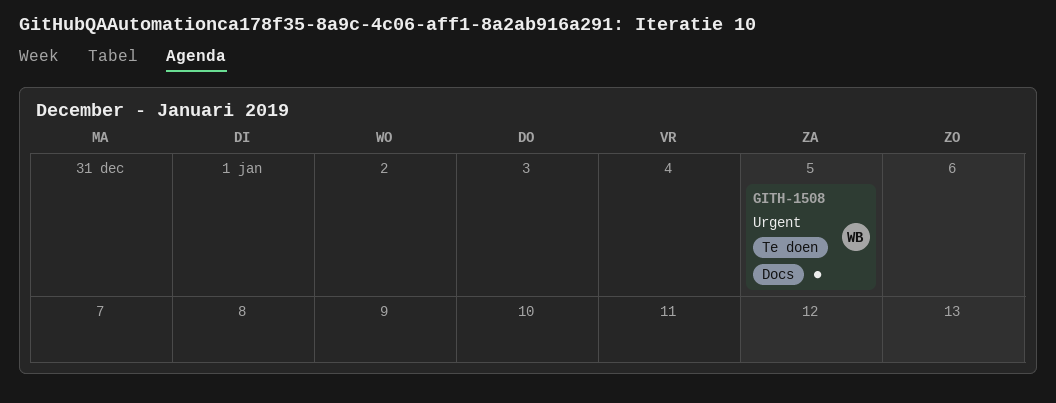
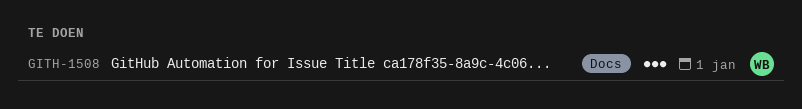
GITH-1508, estimate: 1 -> 3
GITH-1508, due: Jan 5 -> Jan 1

